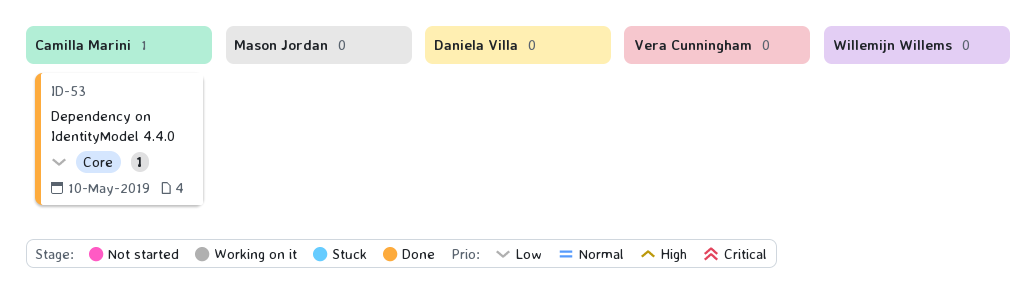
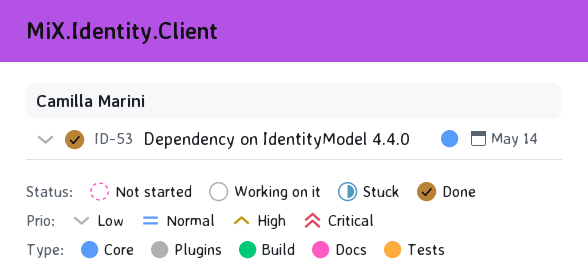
ID-53, due: May 10 -> May 14

